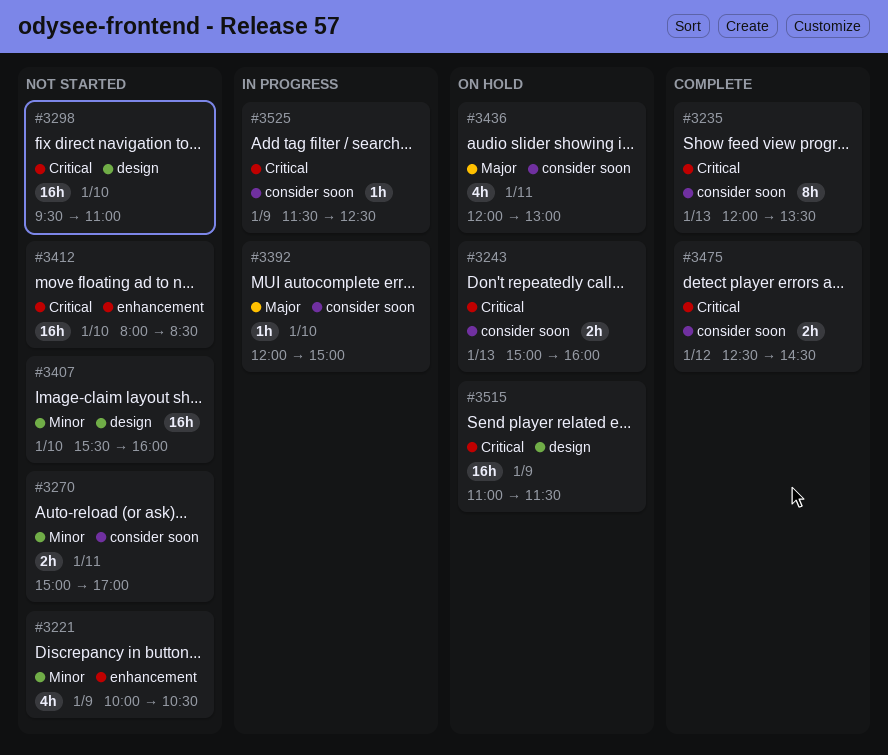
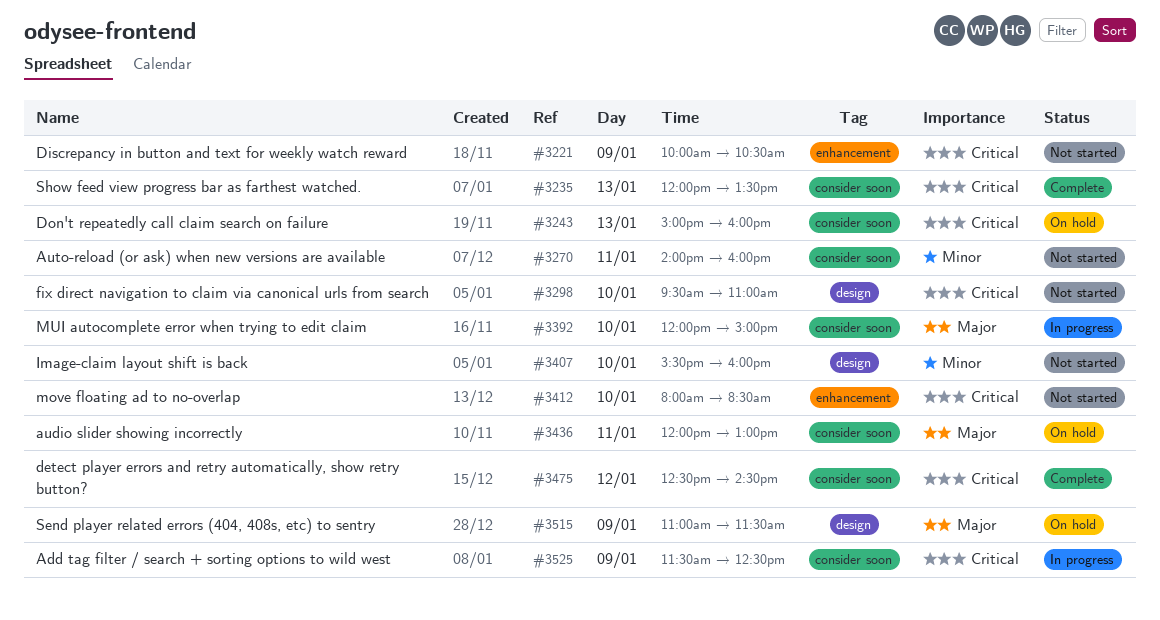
#3221, priority: Minor -> Critical
#3270, begins: 15:00 -> 14:00
#3270, ends: 17:00 -> 16:00
#3515, priority: Critical -> Major

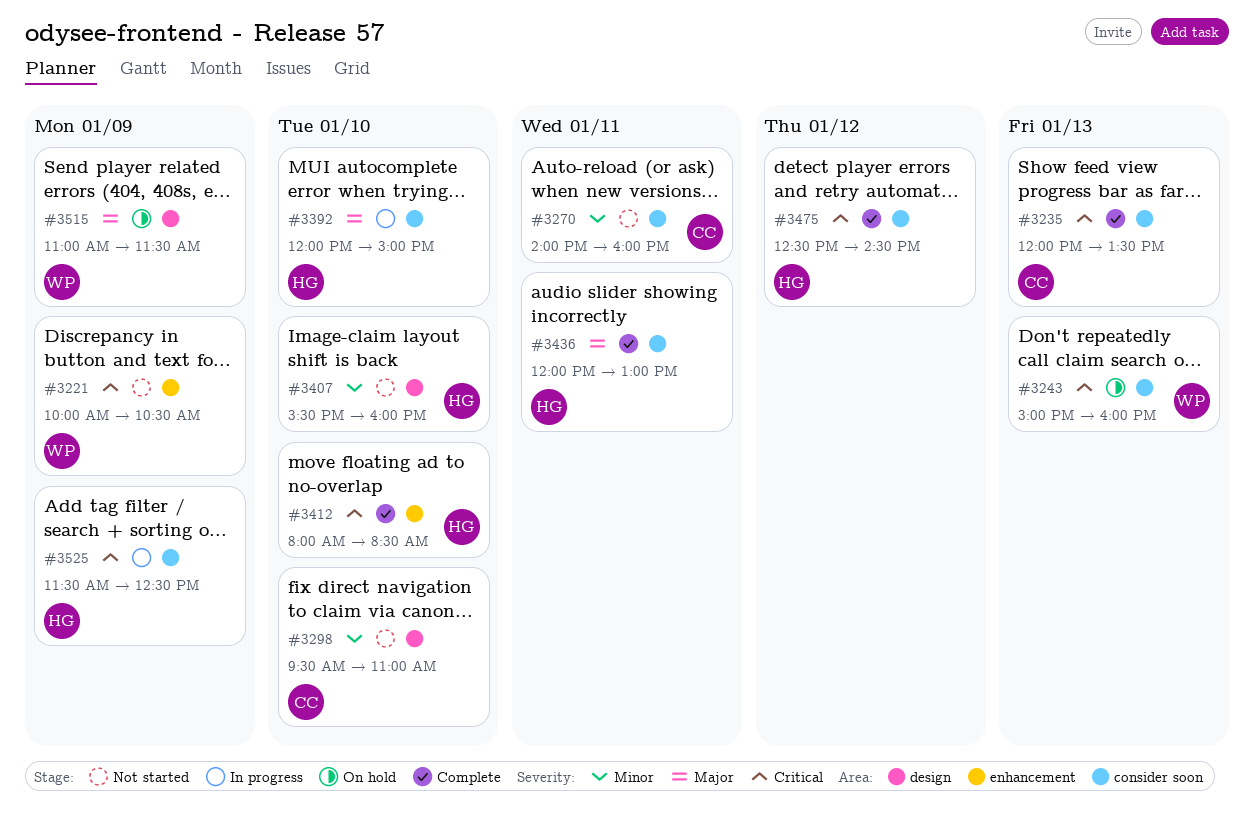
#3298, priority: Critical -> Minor
#3412, status: Not started -> Complete
#3436, status: On hold -> Complete

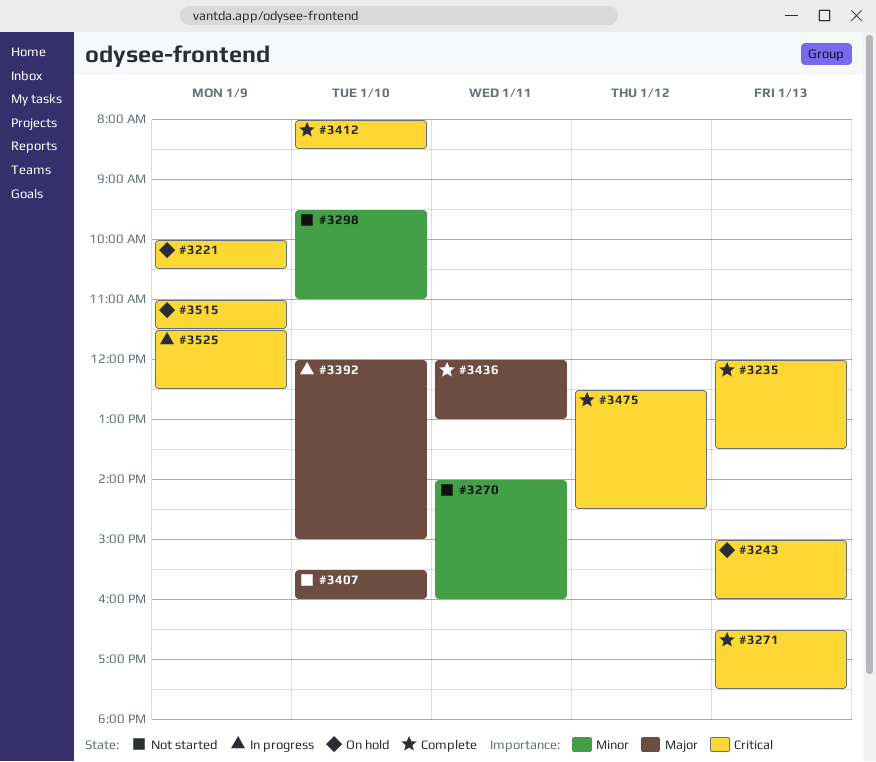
#3221, status: Not started -> On hold
#3271: none -> present
#3407, priority: Minor -> Major
#3515, priority: Major -> Critical

